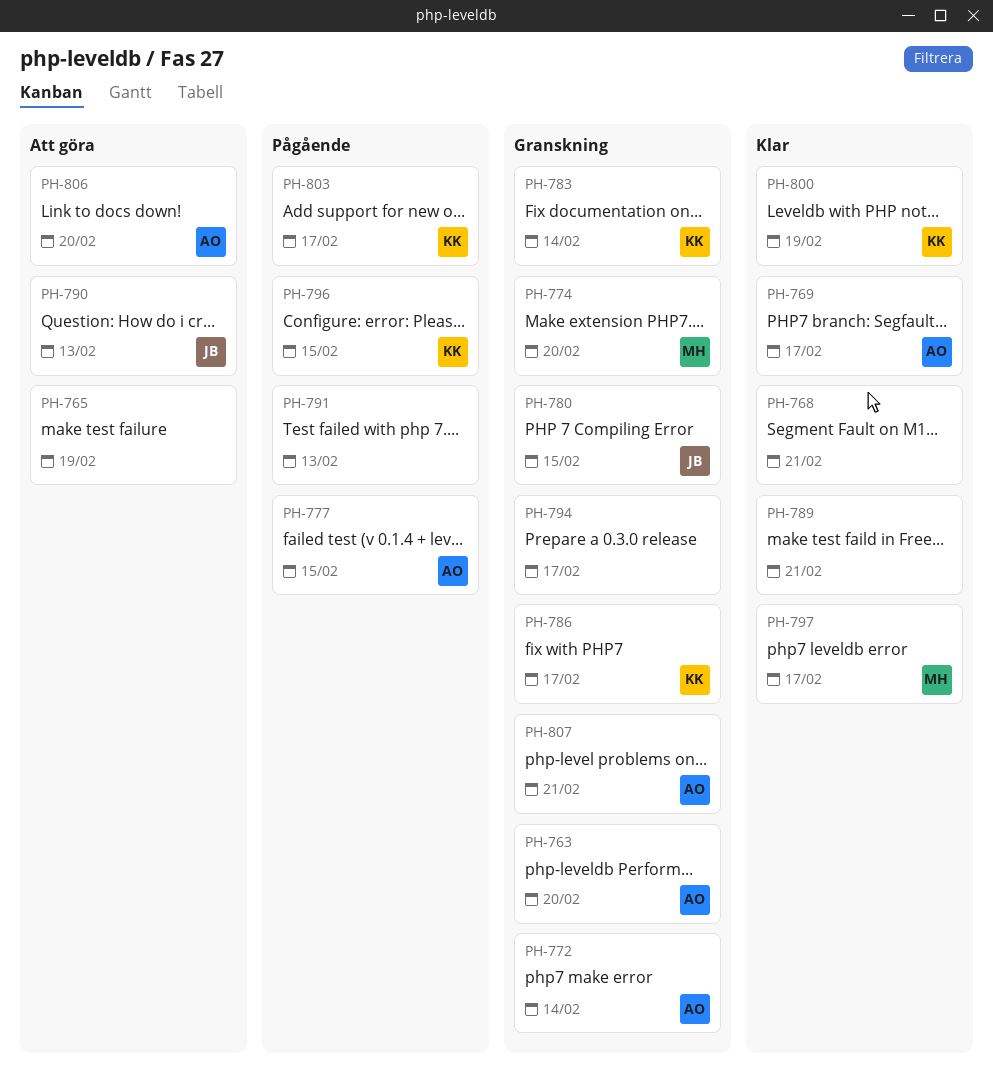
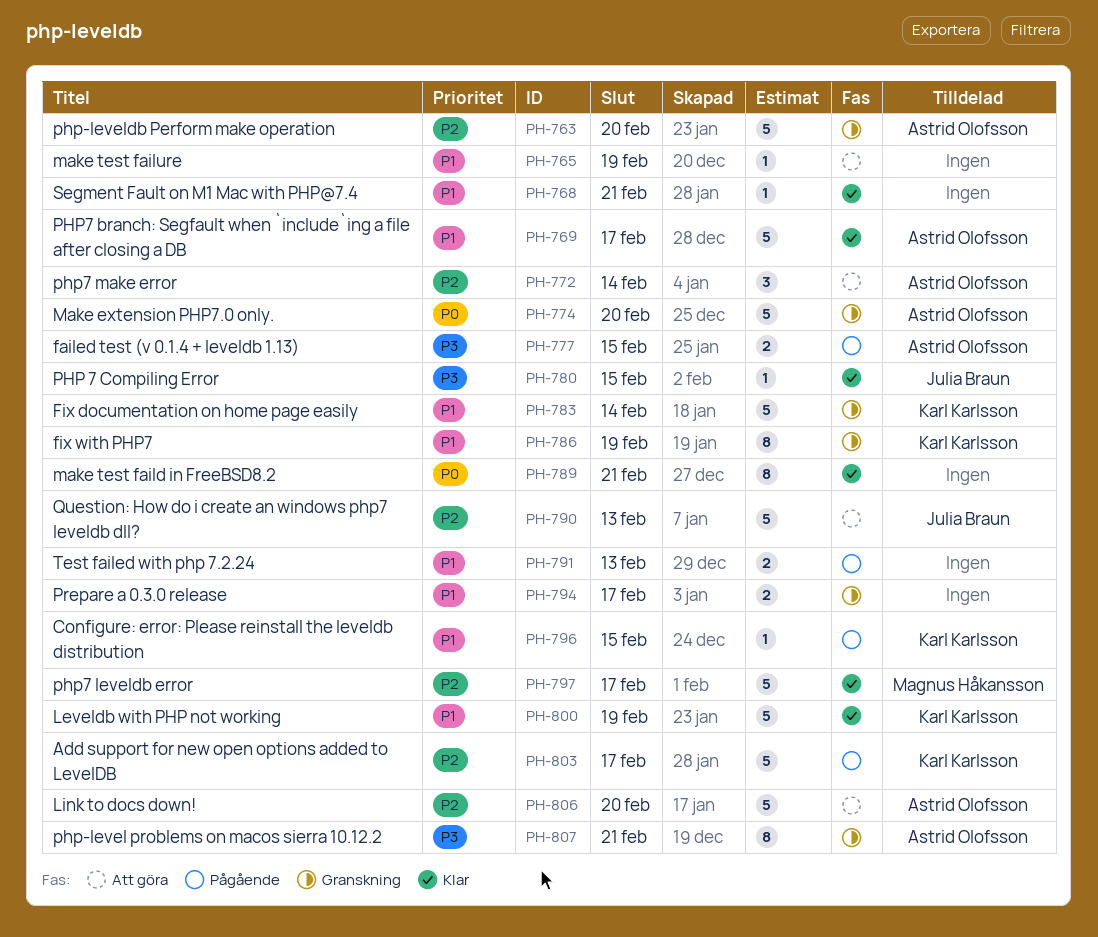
PH-772, status: Granskning -> Att göra
PH-774, owner: Magnus Håkansson -> Astrid Olofsson
PH-780, status: Granskning -> Klar
PH-786, due: Feb 17 -> Feb 19

